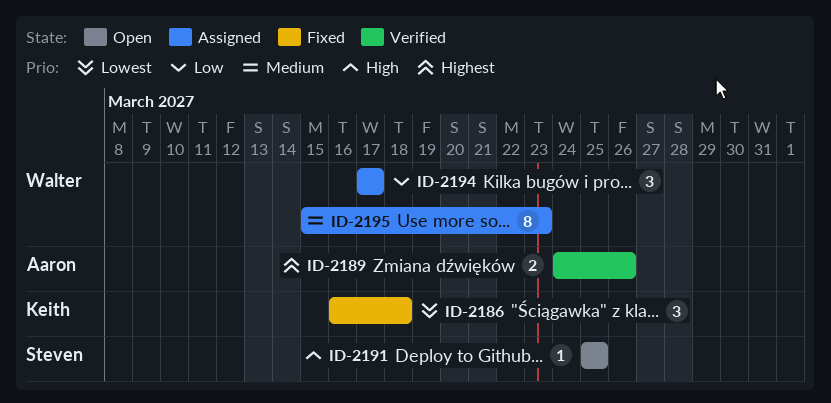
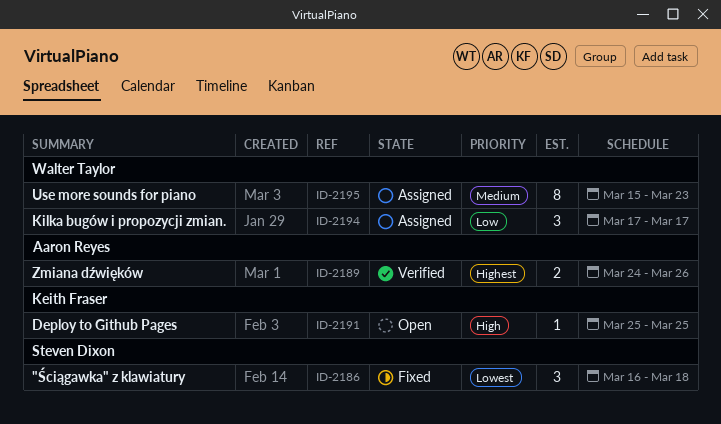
ID-2186, owner: Keith Fraser -> Steven Dixon
ID-2191, owner: Steven Dixon -> Keith Fraser

